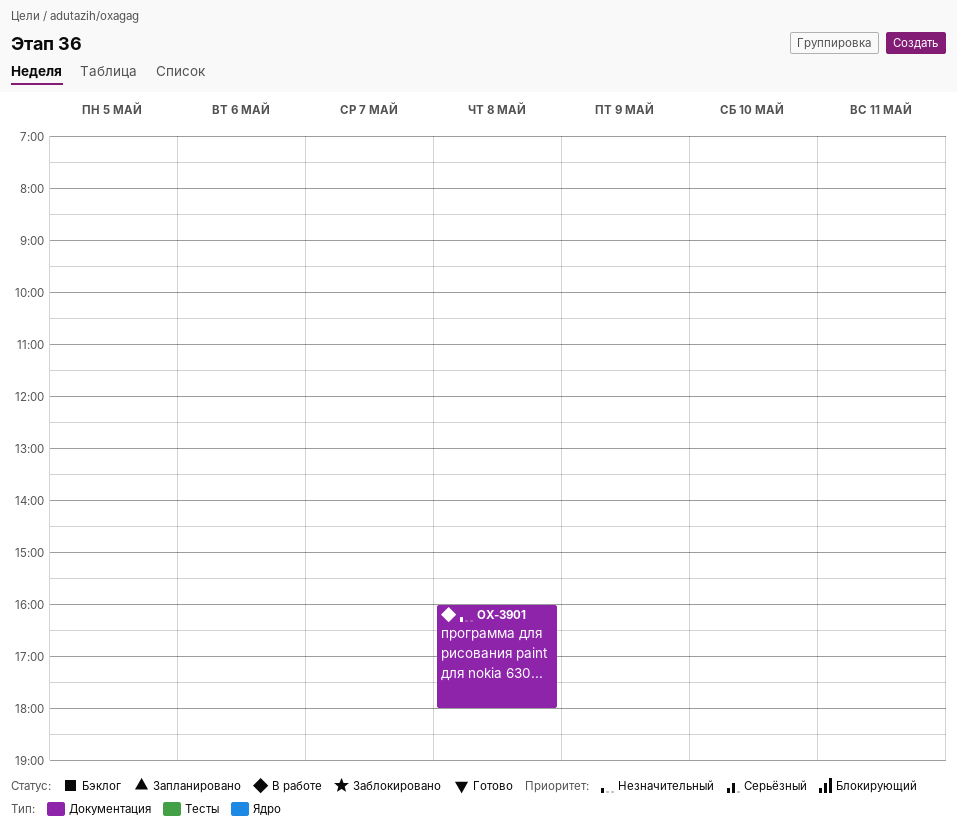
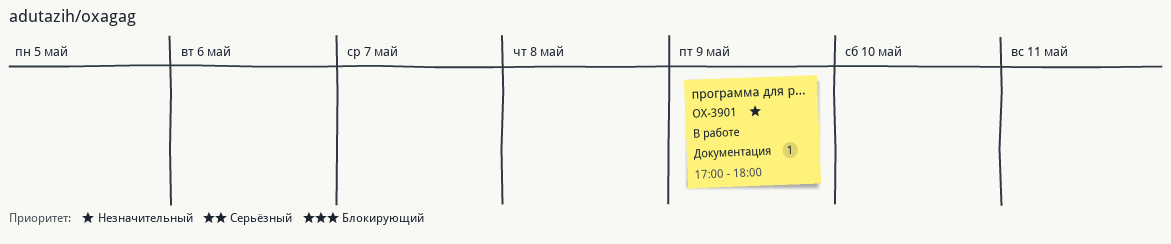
OX-3901, day: May 8 -> May 9
OX-3901, begins: 16:00 -> 17:00

